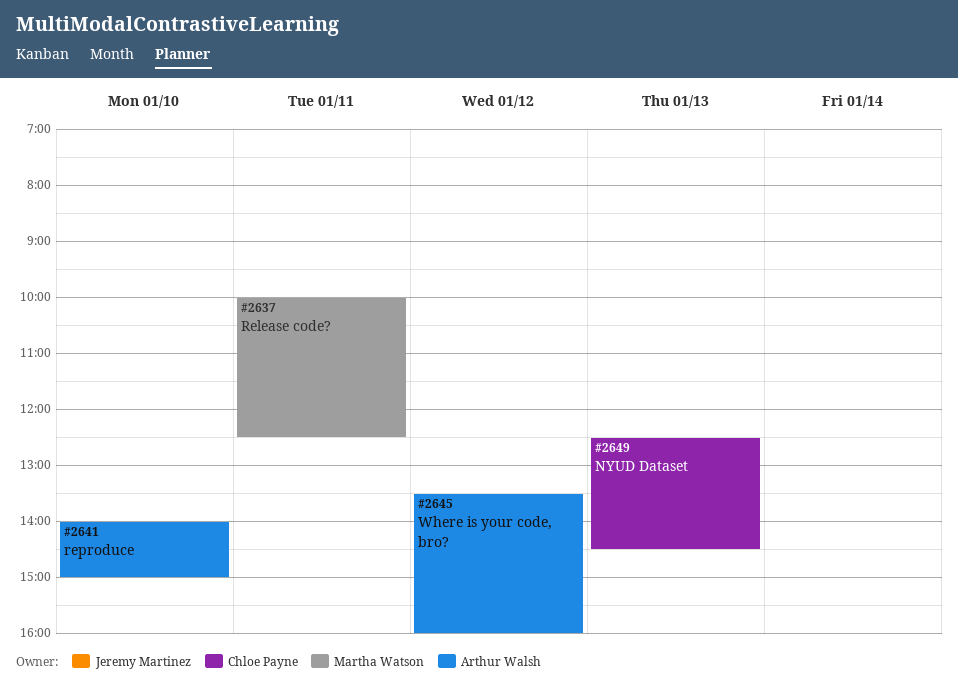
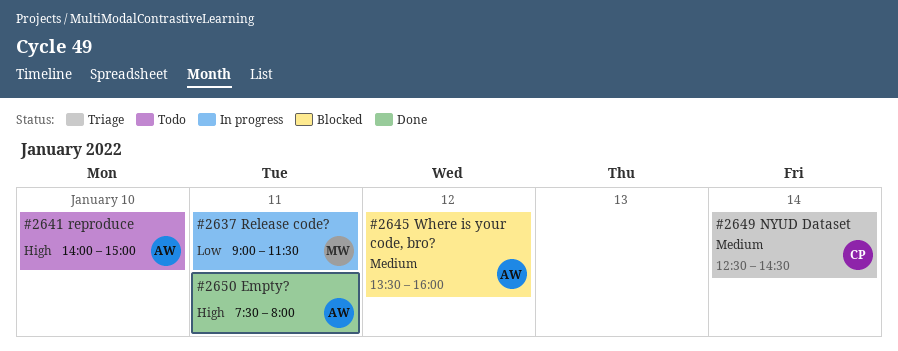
#2637, begins: 10:00 -> 09:00
#2637, ends: 12:30 -> 11:30
#2649, day: Jan 13 -> Jan 14
#2650: none -> present

